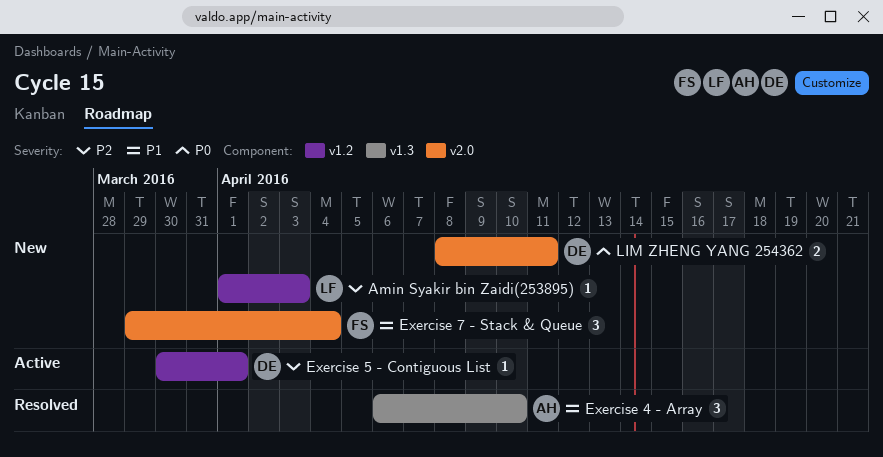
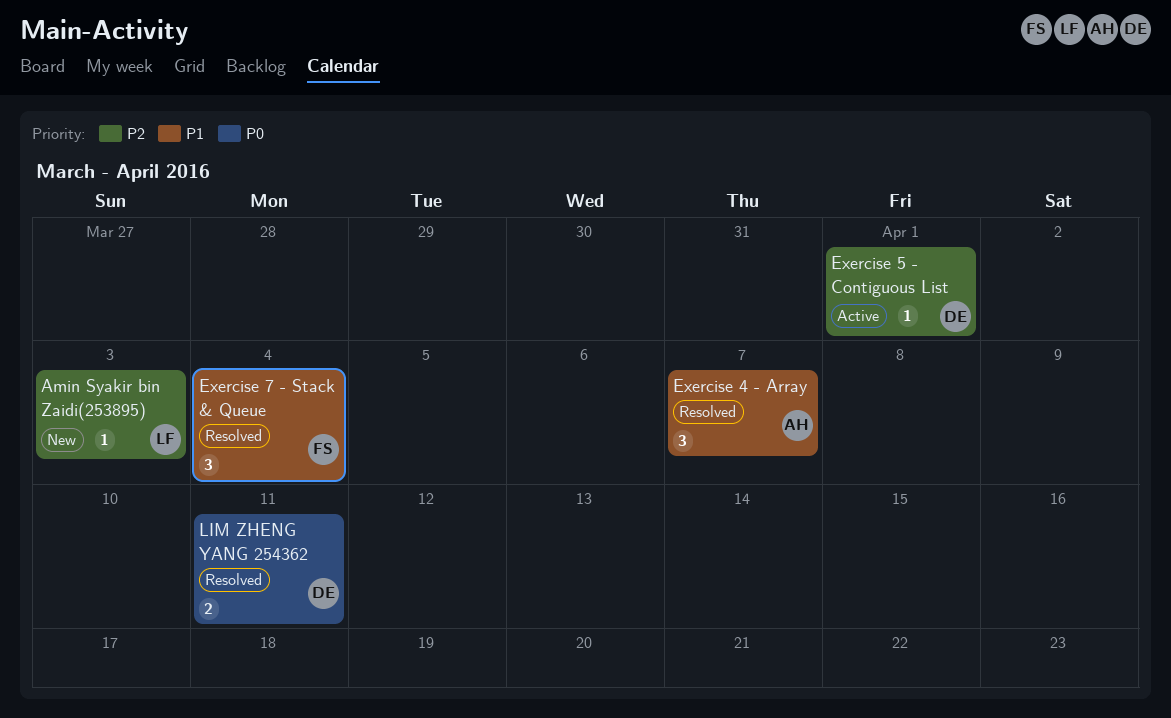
Exercise 4 - Array, due: Apr 10 -> Apr 7
Exercise 7 - Stack & Queue, status: New -> Resolved
LIM ZHENG YANG 254362, status: New -> Resolved

